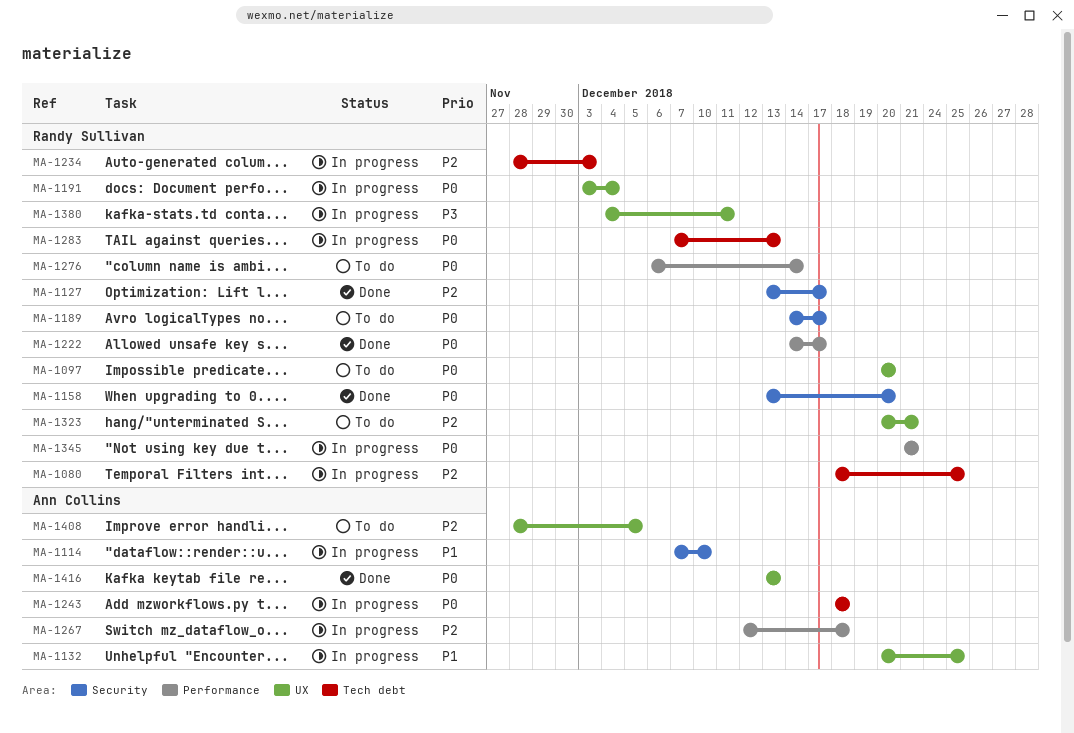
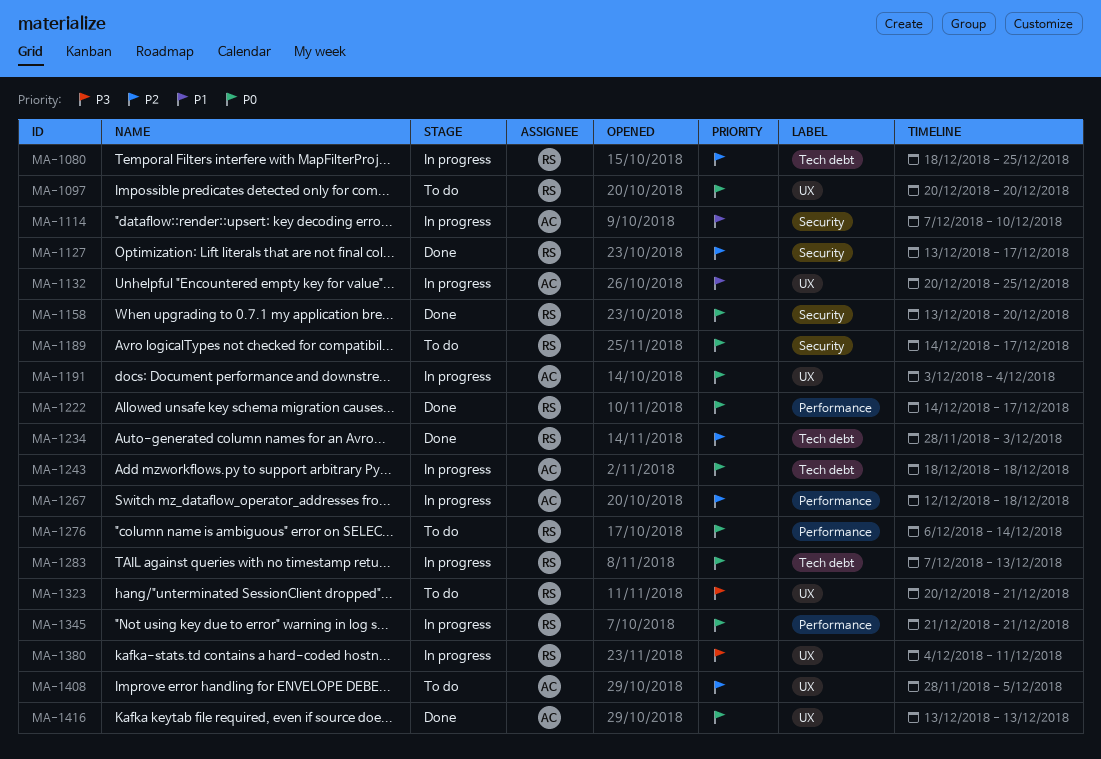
MA-1191, owner: Randy Sullivan -> Ann Collins
MA-1234, status: In progress -> Done
MA-1323, priority: P2 -> P3

